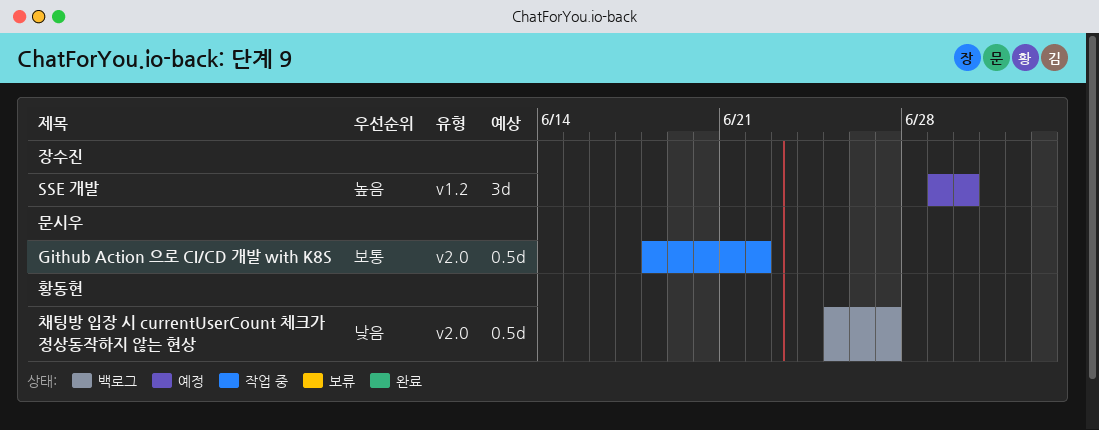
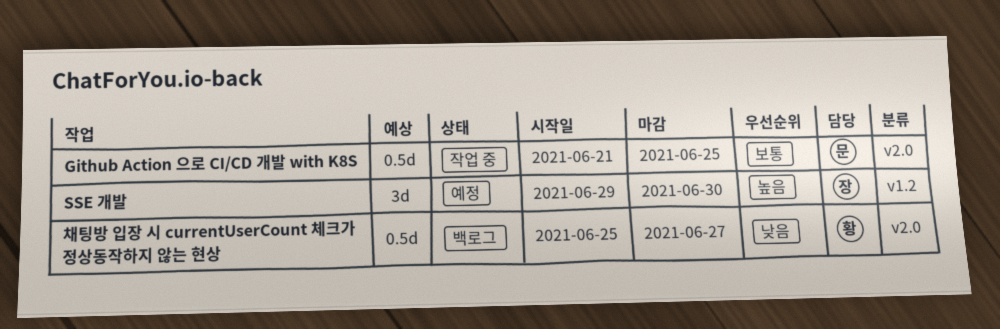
Github Action 으로 CI/CD 개발 with K8S, start: Jun 18 -> Jun 21
Github Action 으로 CI/CD 개발 with K8S, due: Jun 22 -> Jun 25

